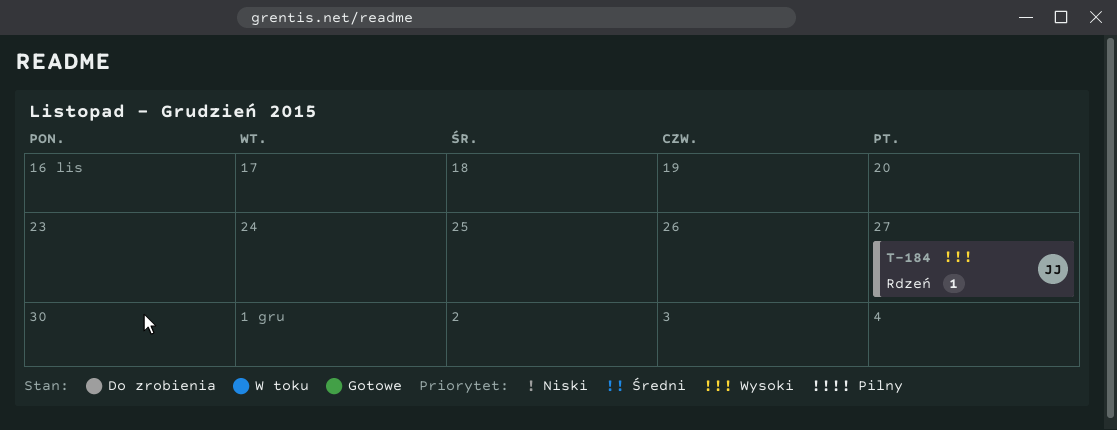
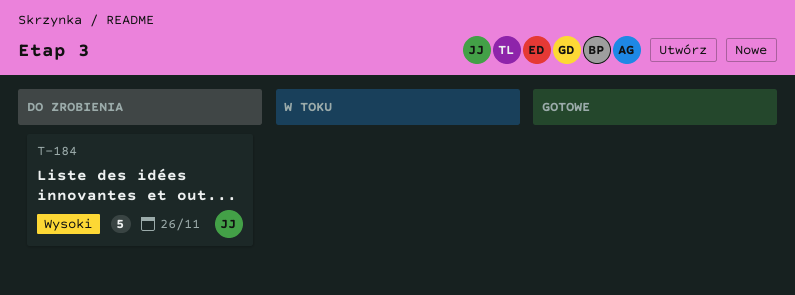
T-184, estimate: 1 -> 5
T-184, due: Nov 27 -> Nov 26

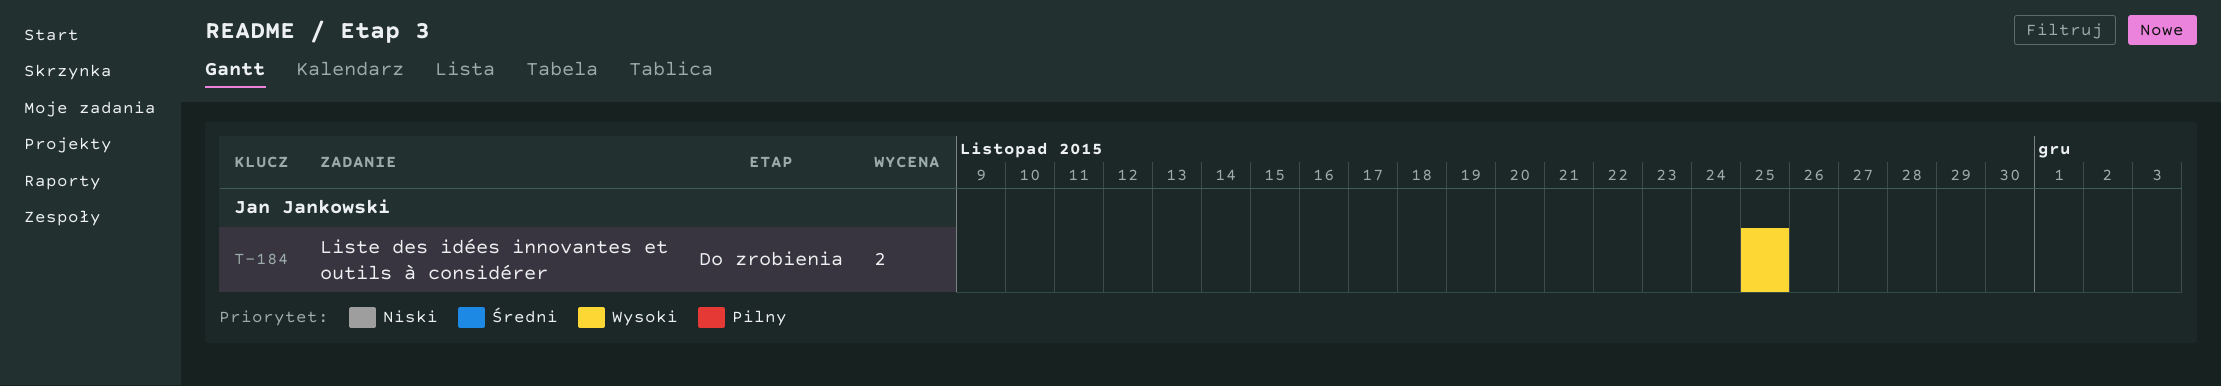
T-184, estimate: 5 -> 2
T-184, due: Nov 26 -> Nov 25

